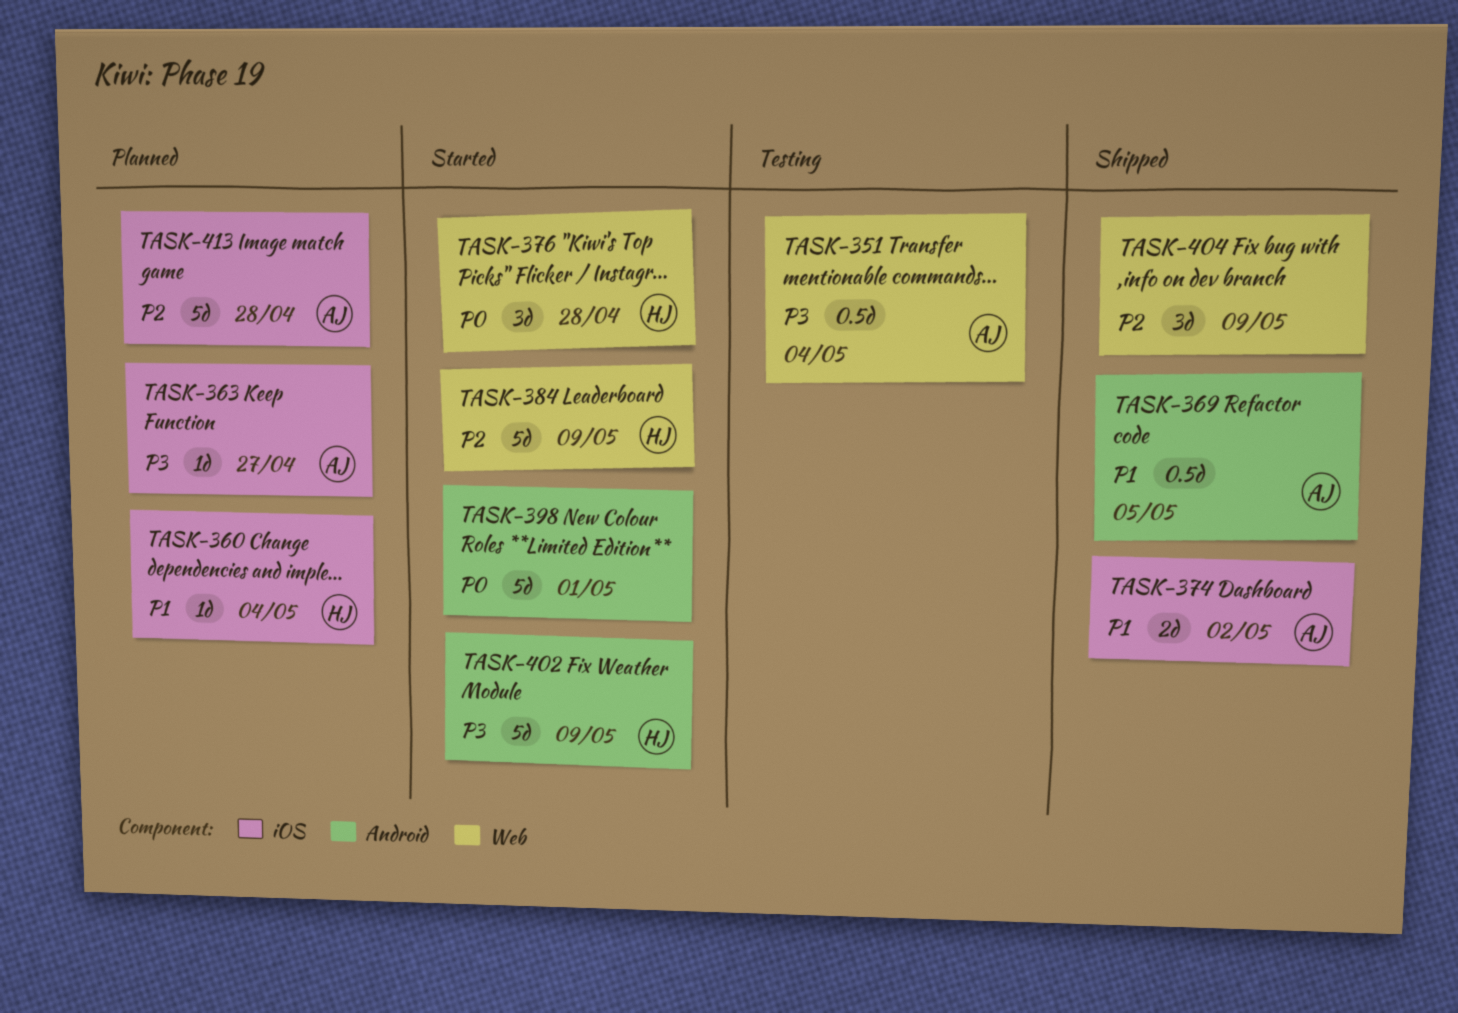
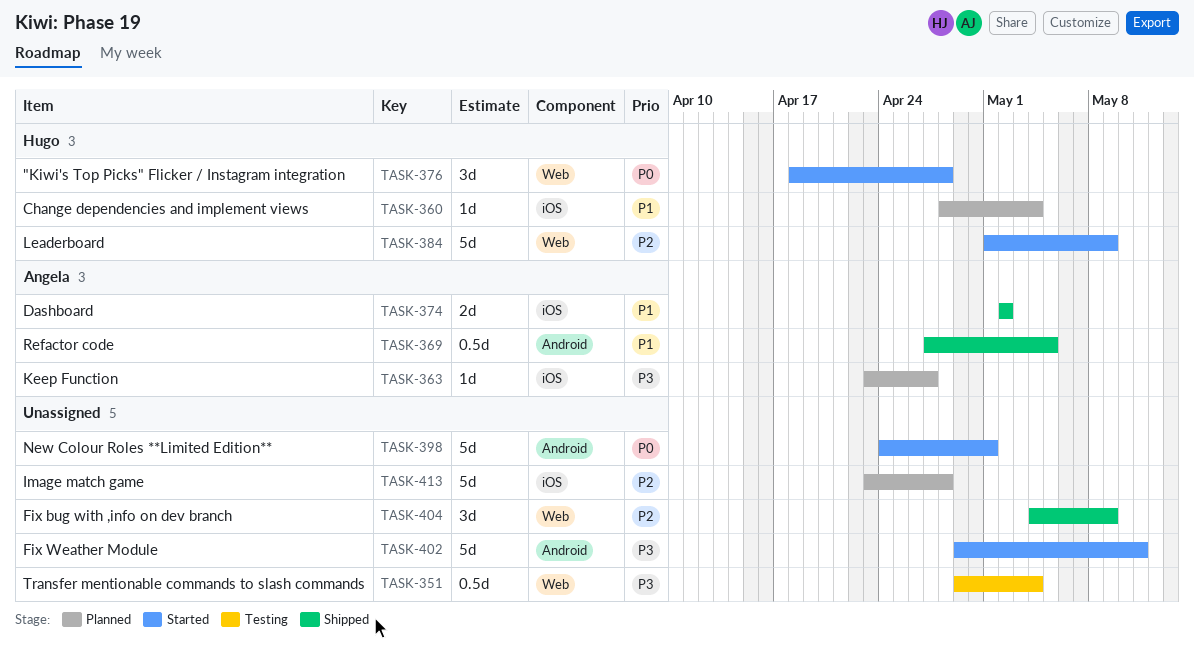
TASK-351, owner: Angela -> none
TASK-402, owner: Hugo -> none
TASK-402, due: May 9 -> May 11
TASK-413, owner: Angela -> none

